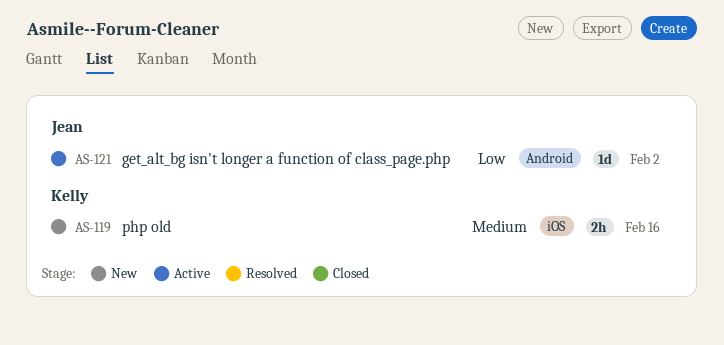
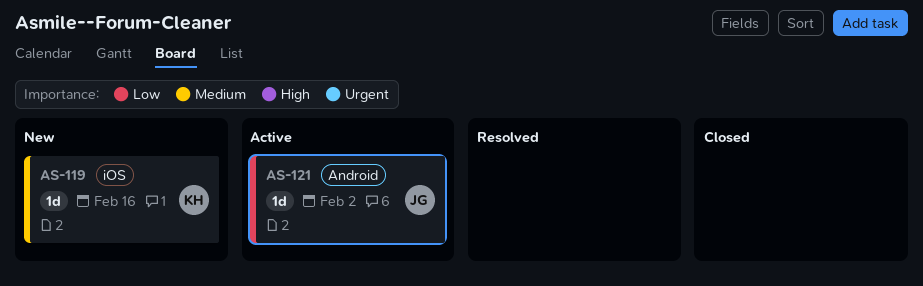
AS-119, estimate: 2h -> 1d

